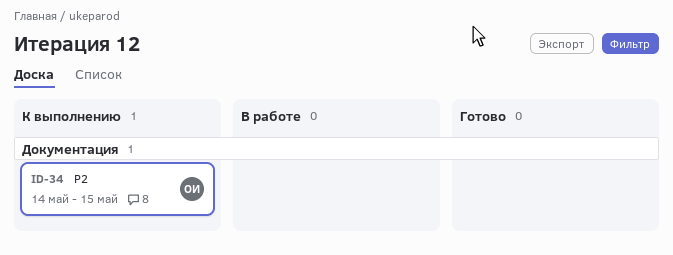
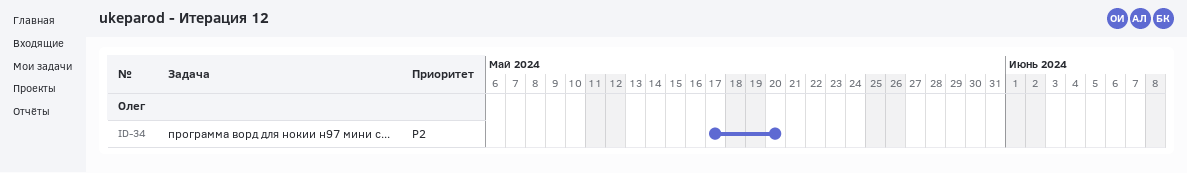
ID-34, start: May 14 -> May 17
ID-34, due: May 15 -> May 20

